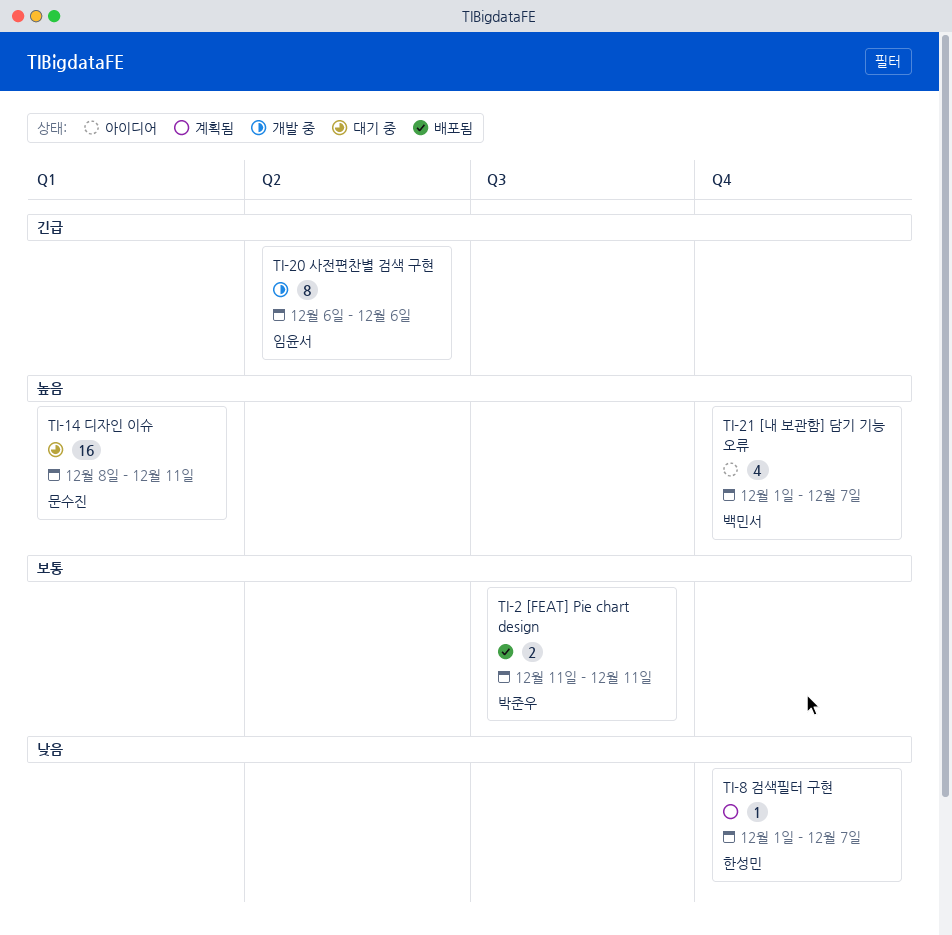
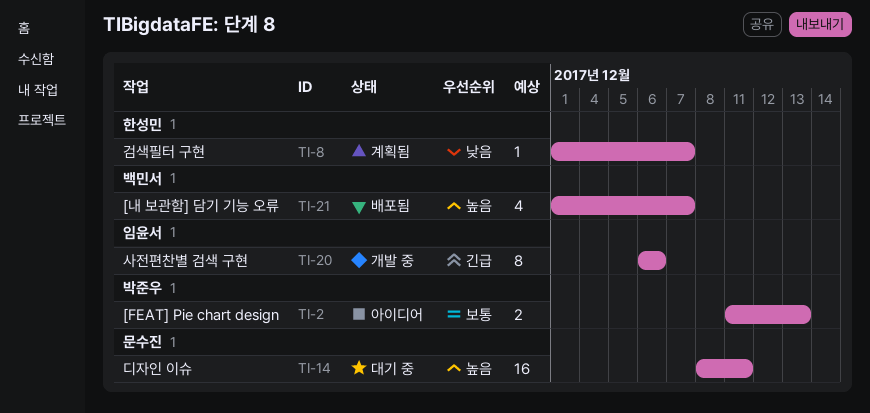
TI-2, status: 배포됨 -> 아이디어
TI-2, due: Dec 11 -> Dec 13
TI-21, status: 아이디어 -> 배포됨

